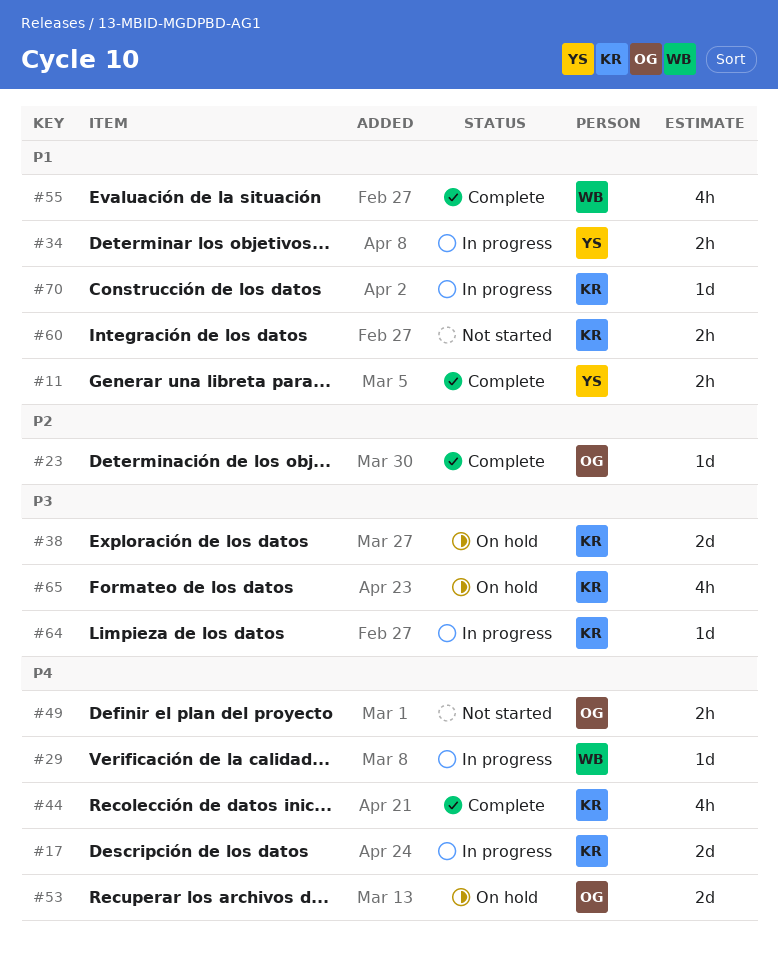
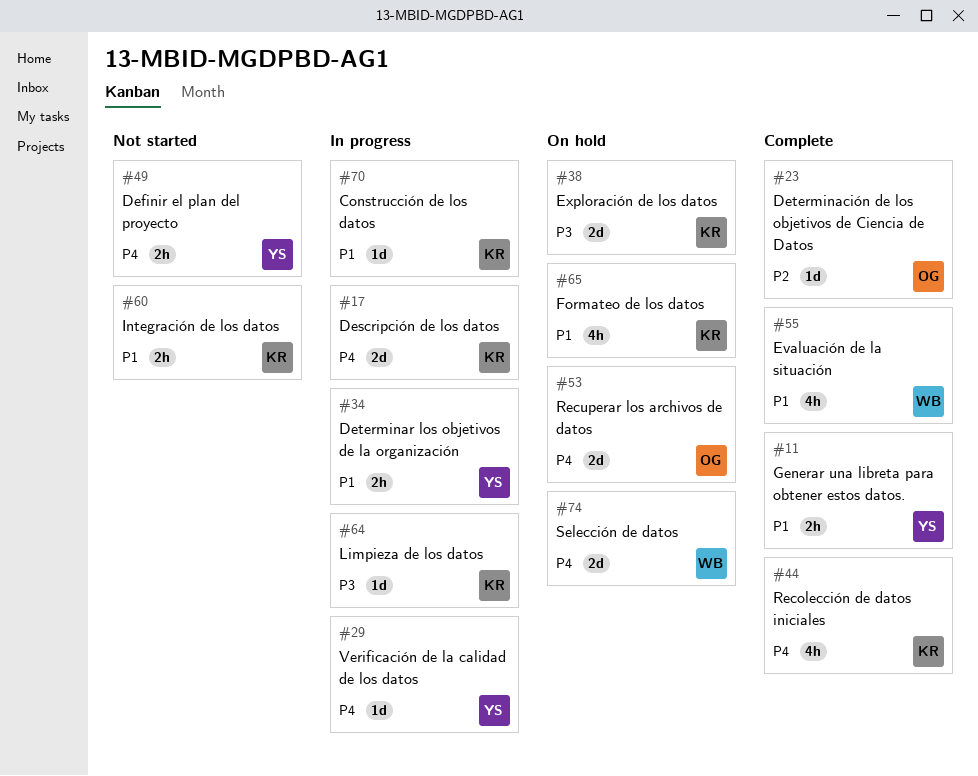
#29, owner: WB -> YS
#49, owner: OG -> YS
#65, priority: P3 -> P1
#74: none -> present

